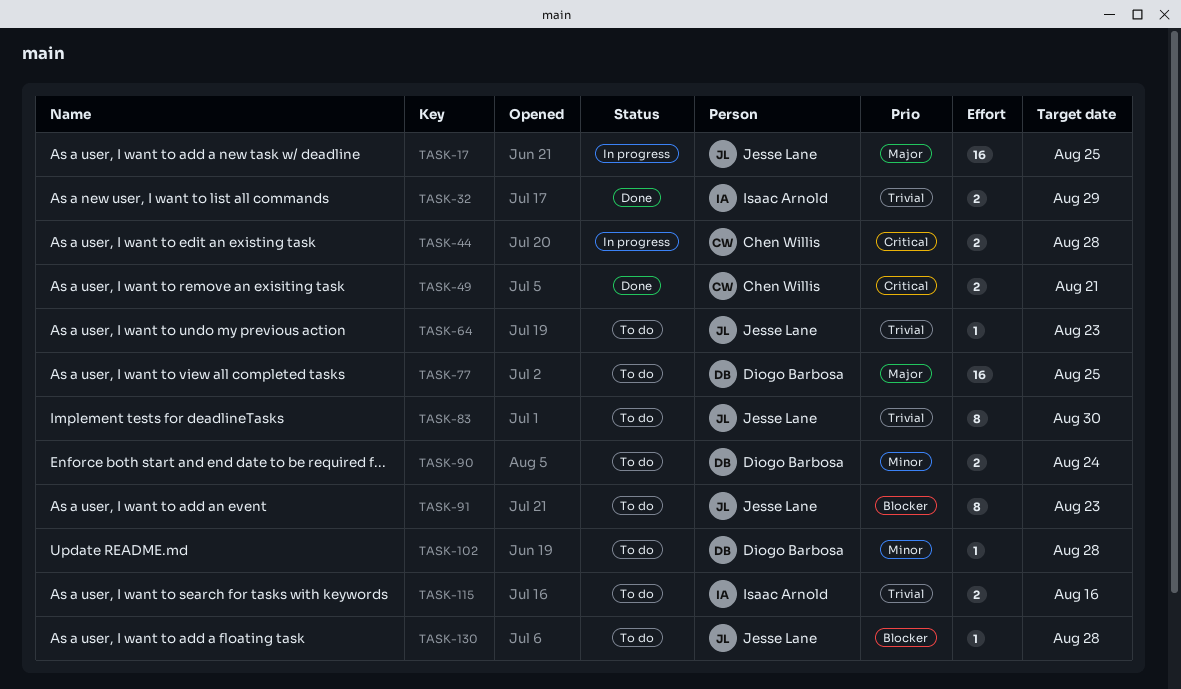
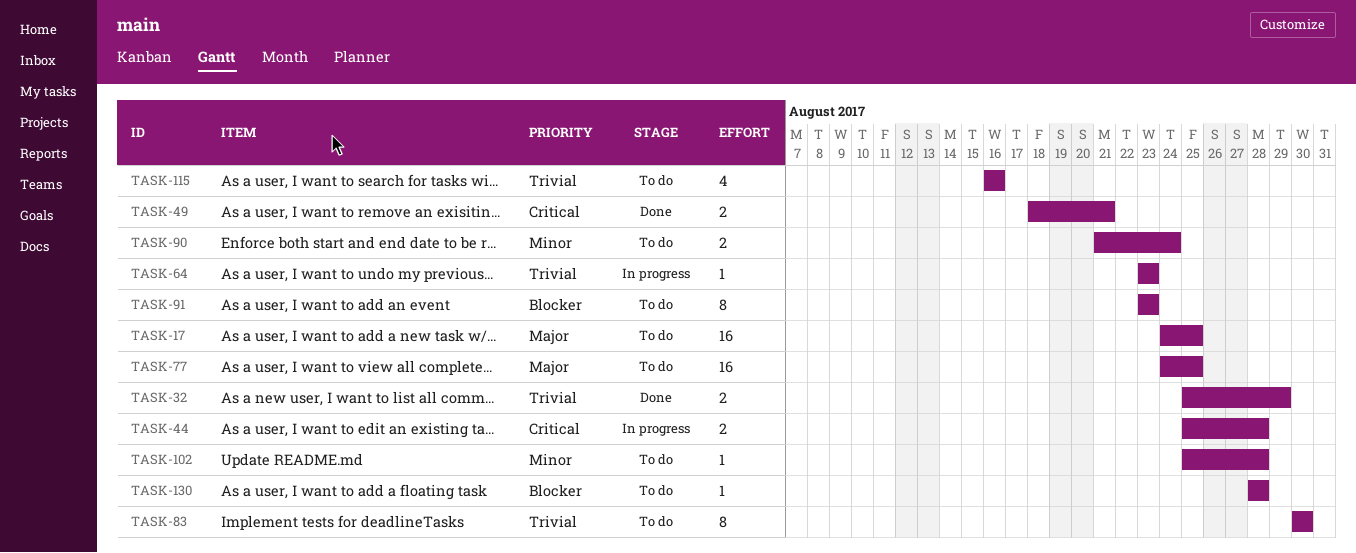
TASK-17, status: In progress -> To do
TASK-64, status: To do -> In progress
TASK-115, estimate: 2 -> 4

